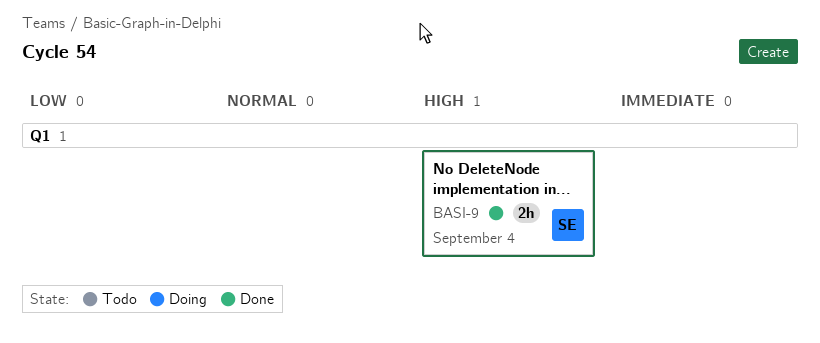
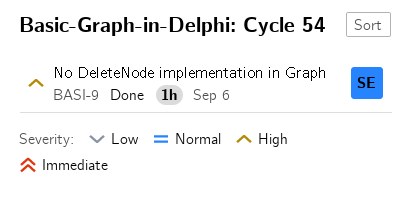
BASI-9, estimate: 2h -> 1h
BASI-9, due: Sep 4 -> Sep 6

